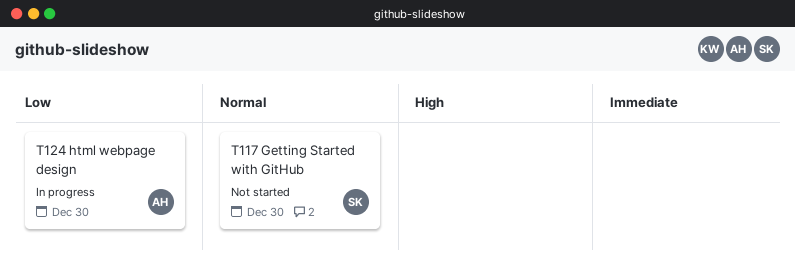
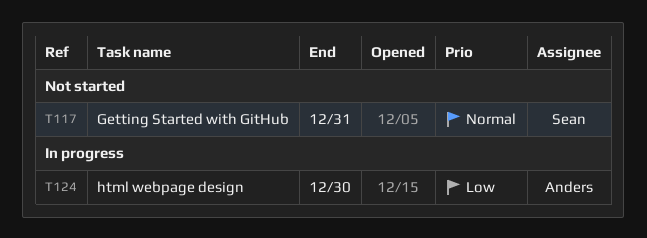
T117, due: Dec 30 -> Dec 31

